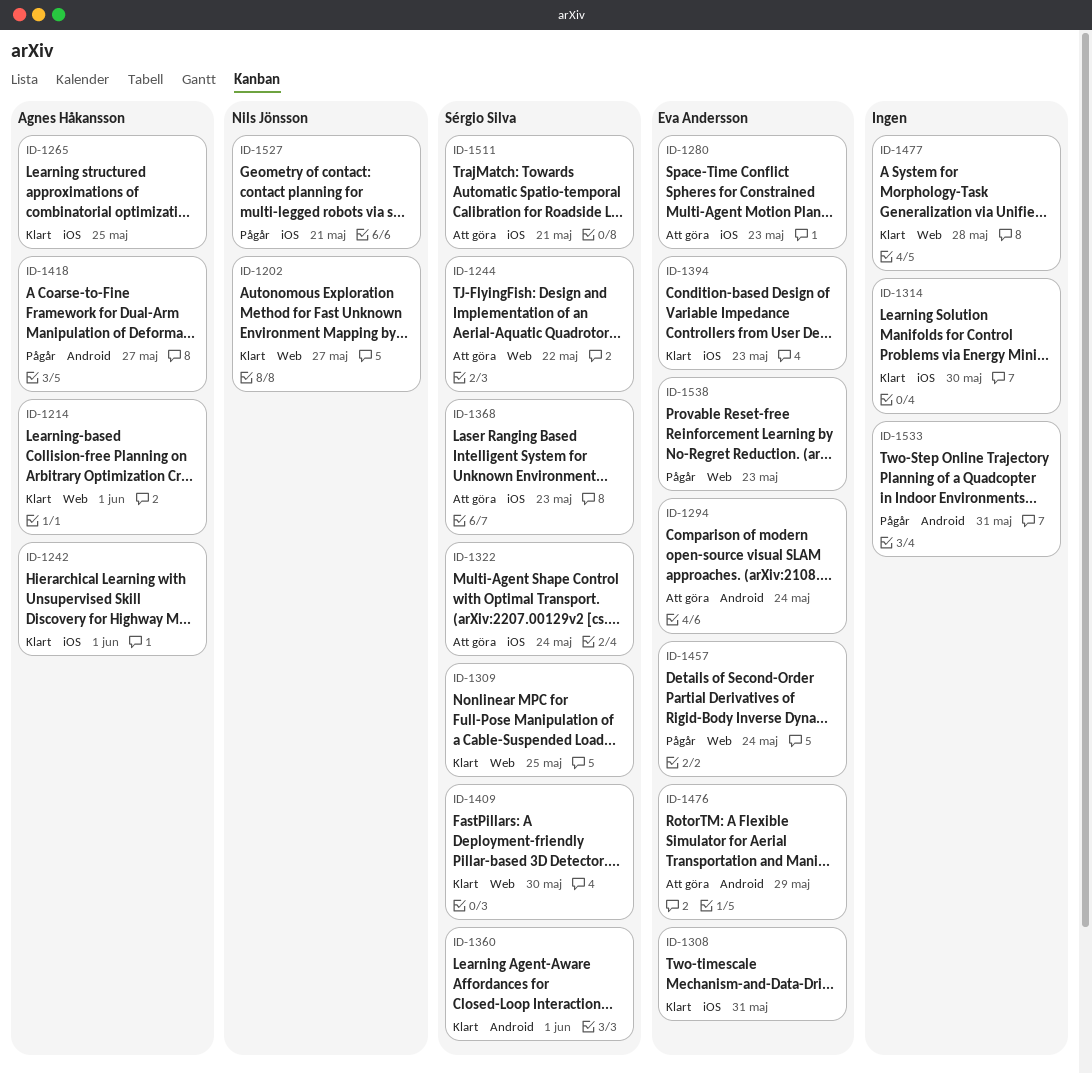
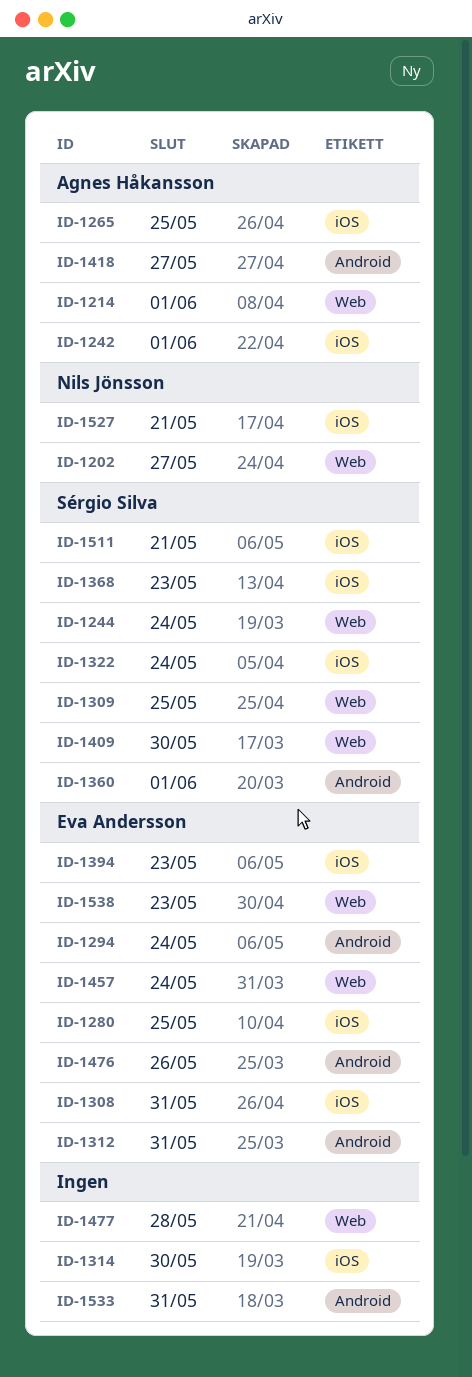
ID-1244, due: May 22 -> May 24
ID-1280, due: May 23 -> May 25
ID-1312: none -> present
ID-1476, due: May 29 -> May 26

